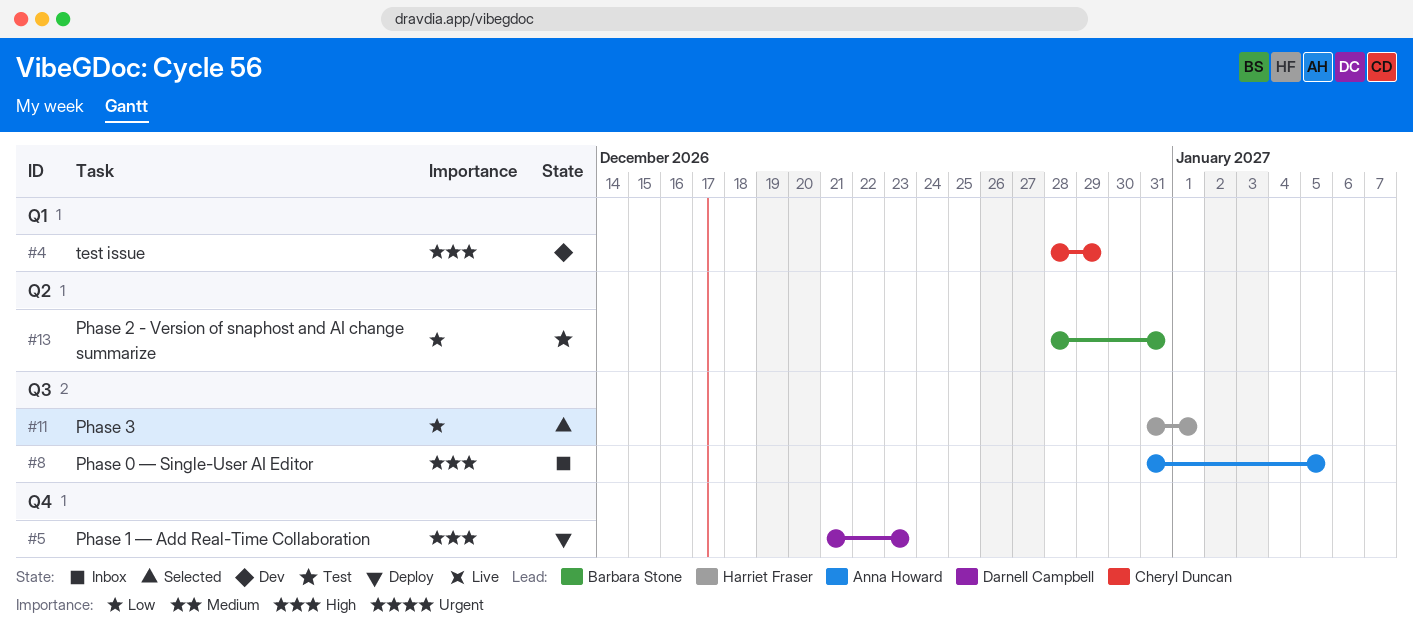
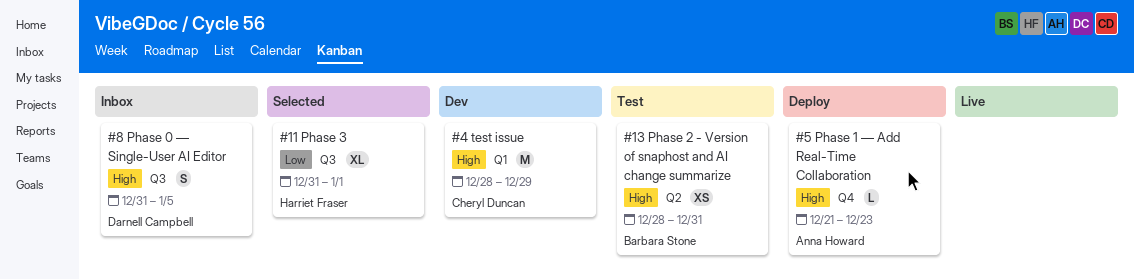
#5, owner: Darnell Campbell -> Anna Howard
#8, owner: Anna Howard -> Darnell Campbell
#13, priority: Low -> High

